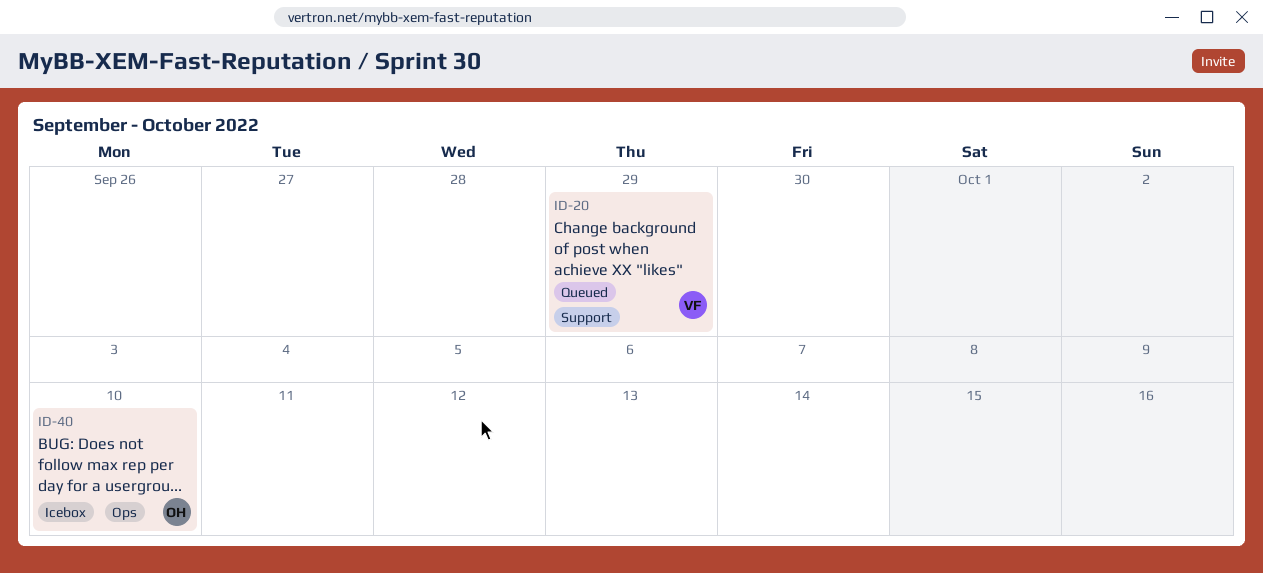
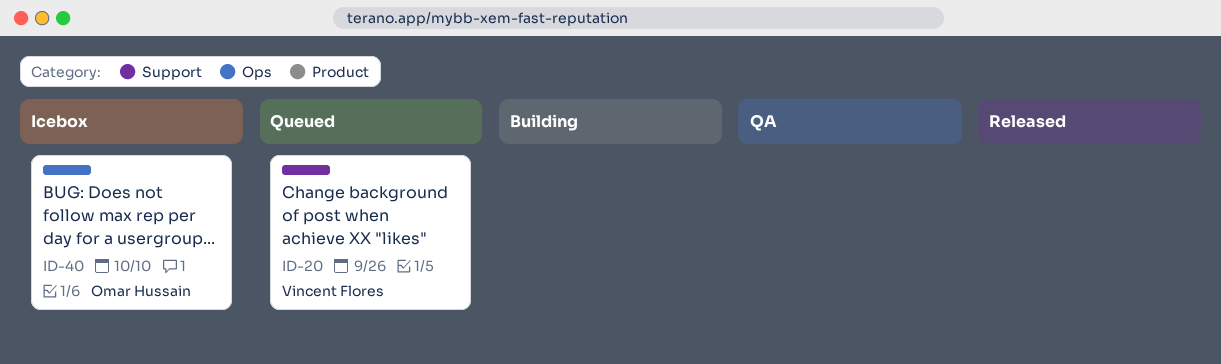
ID-20, due: Sep 29 -> Sep 26

